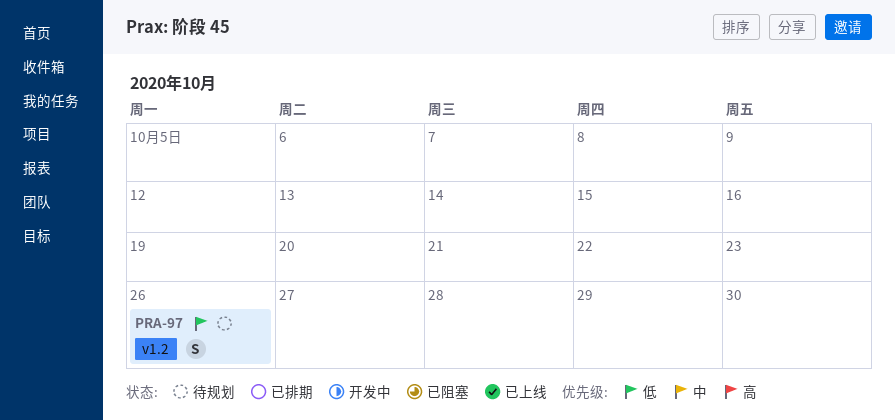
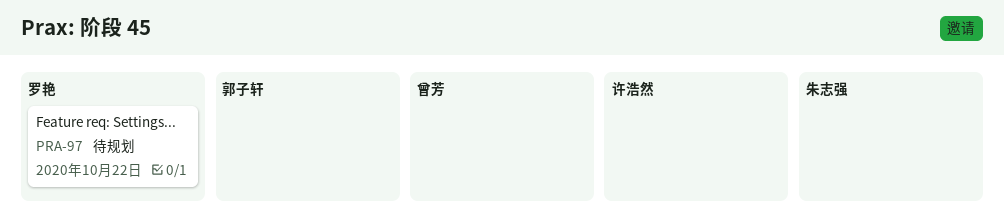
PRA-97, due: Oct 26 -> Oct 22

